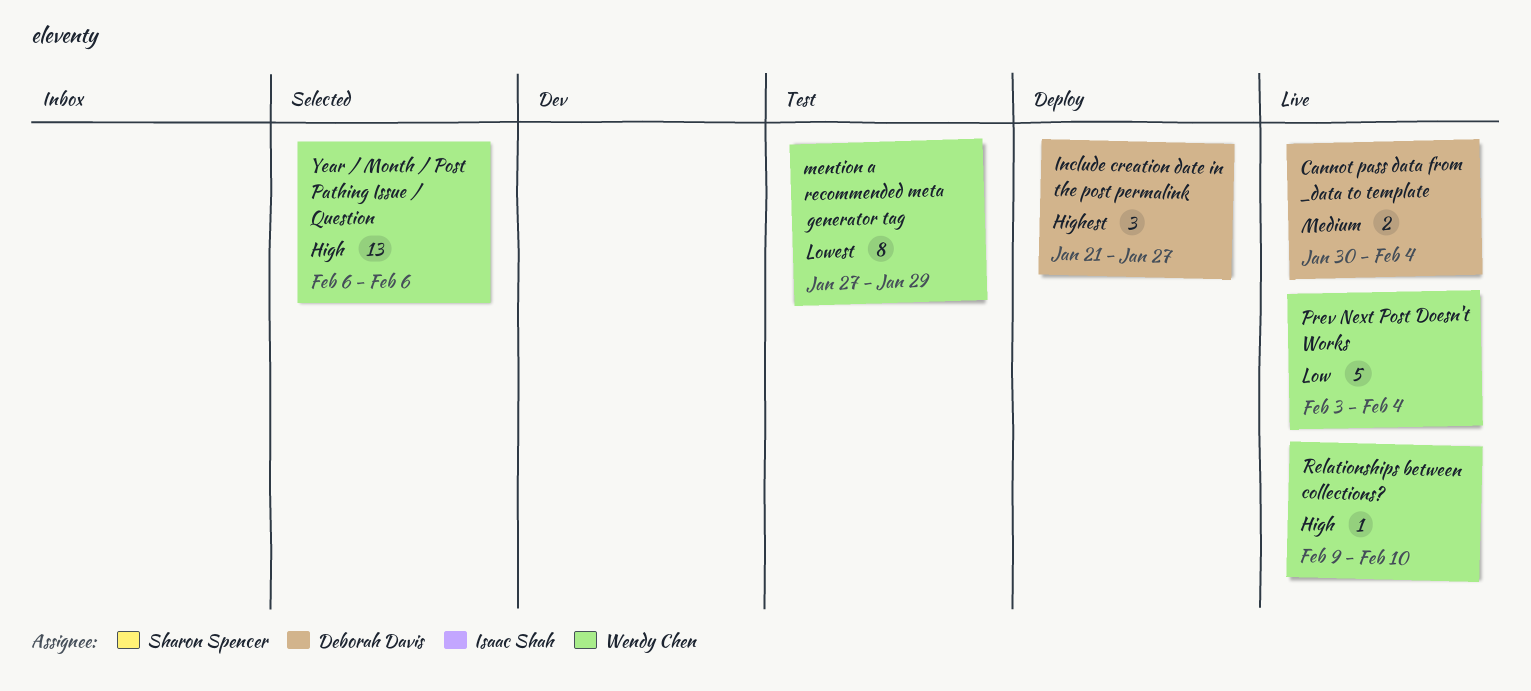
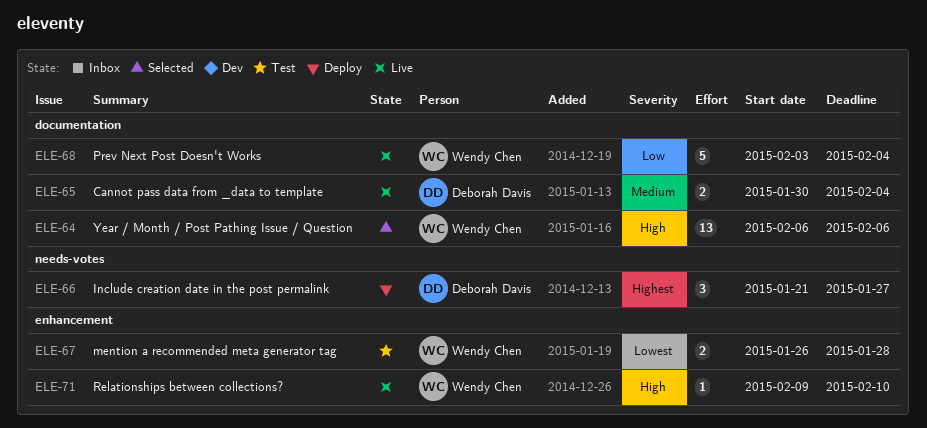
mention a recommended meta generator tag, estimate: 8 -> 2
mention a recommended meta generator tag, start: Jan 27 -> Jan 26
mention a recommended meta generator tag, due: Jan 29 -> Jan 28

